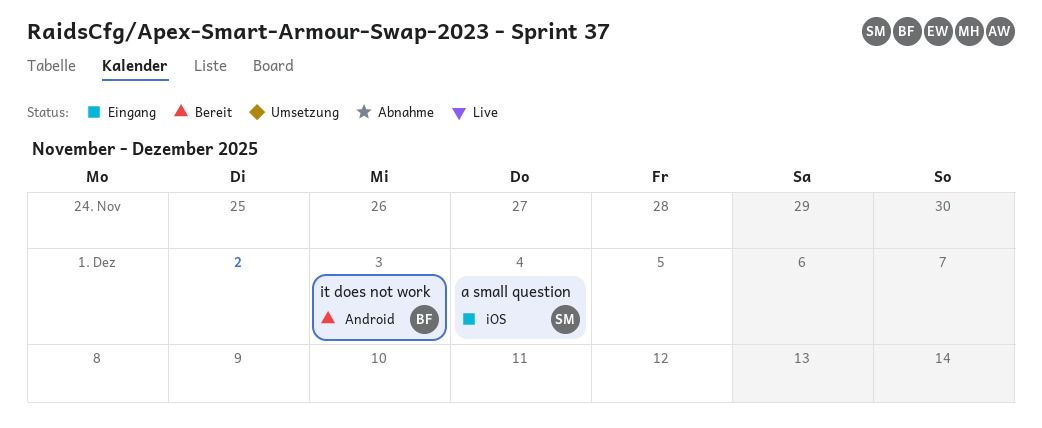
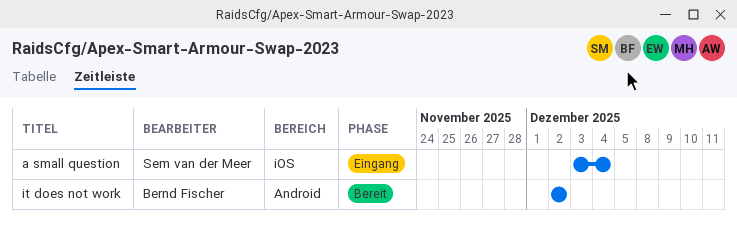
it does not work, due: Dec 3 -> Dec 2

